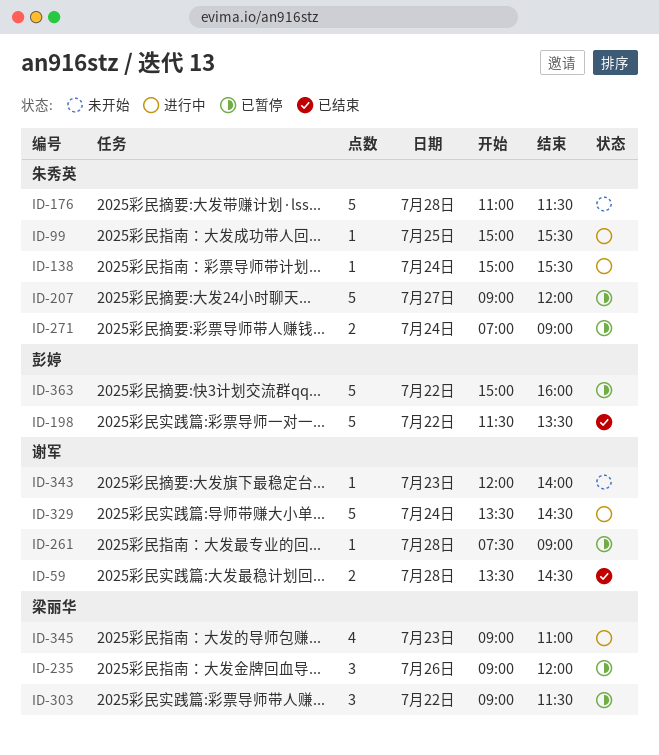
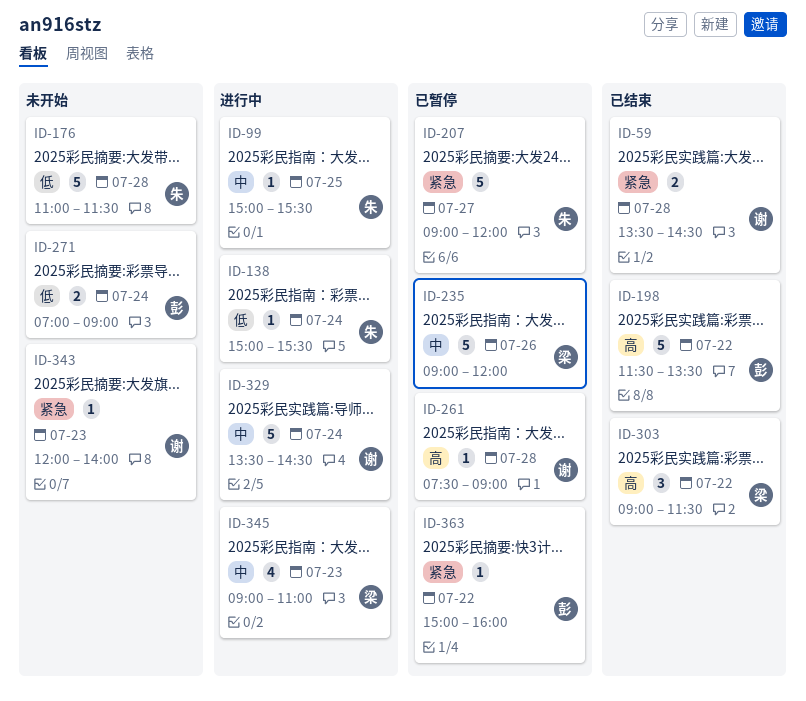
ID-235, estimate: 3 -> 5
ID-271, status: 已暂停 -> 未开始
ID-271, owner: 朱秀英 -> 彭婷
ID-303, status: 已暂停 -> 已结束
ID-363, estimate: 5 -> 1

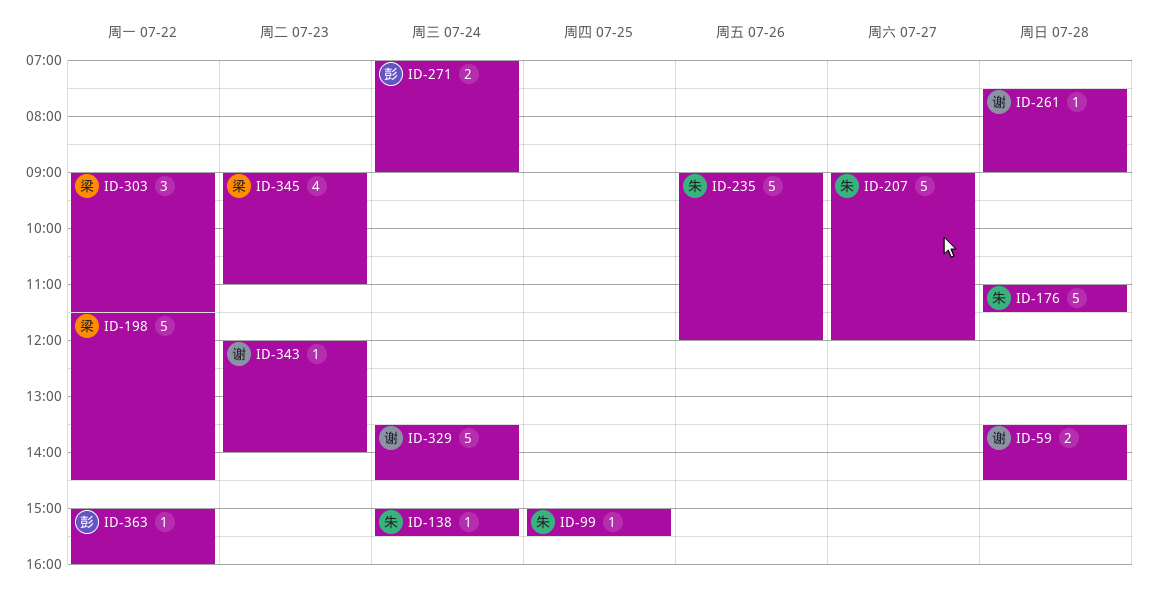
ID-198, owner: 彭 -> 梁
ID-198, ends: 13:30 -> 14:30
ID-235, owner: 梁 -> 朱

